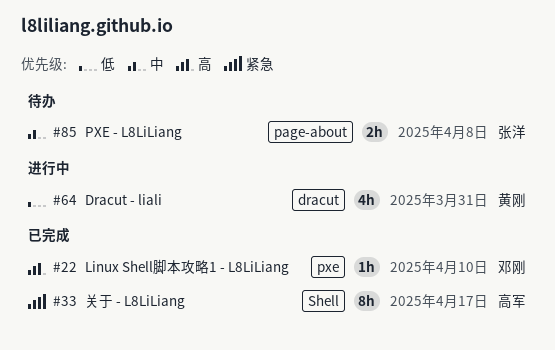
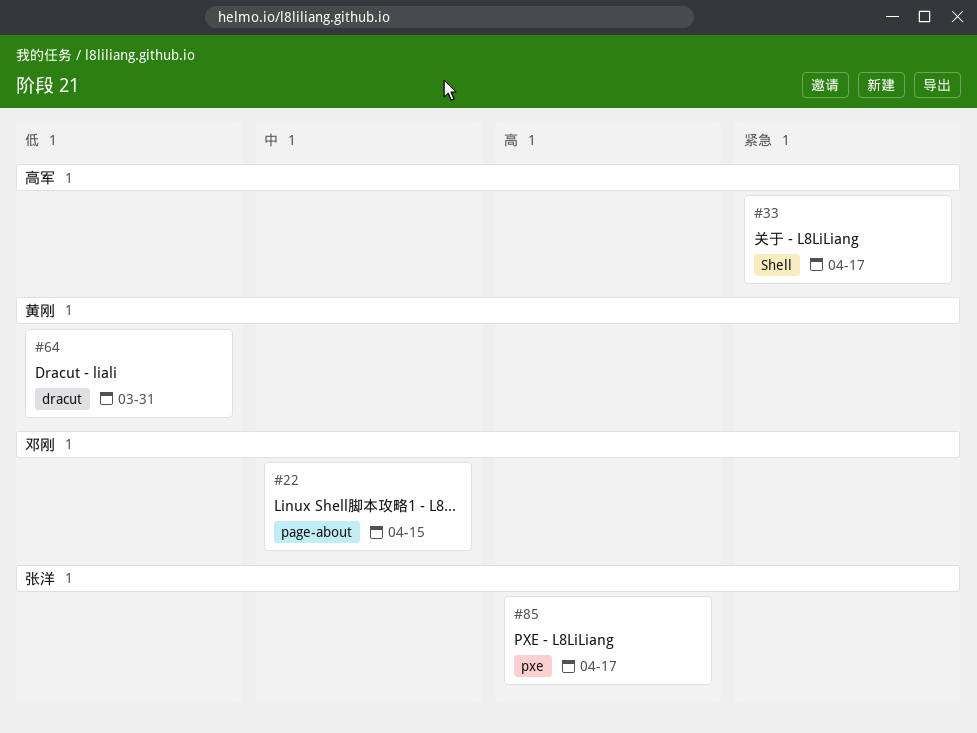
#22, priority: 高 -> 中
#22, label: pxe -> page-about
#22, due: Apr 10 -> Apr 15
#85, priority: 中 -> 高
#85, label: page-about -> pxe
#85, due: Apr 8 -> Apr 17

